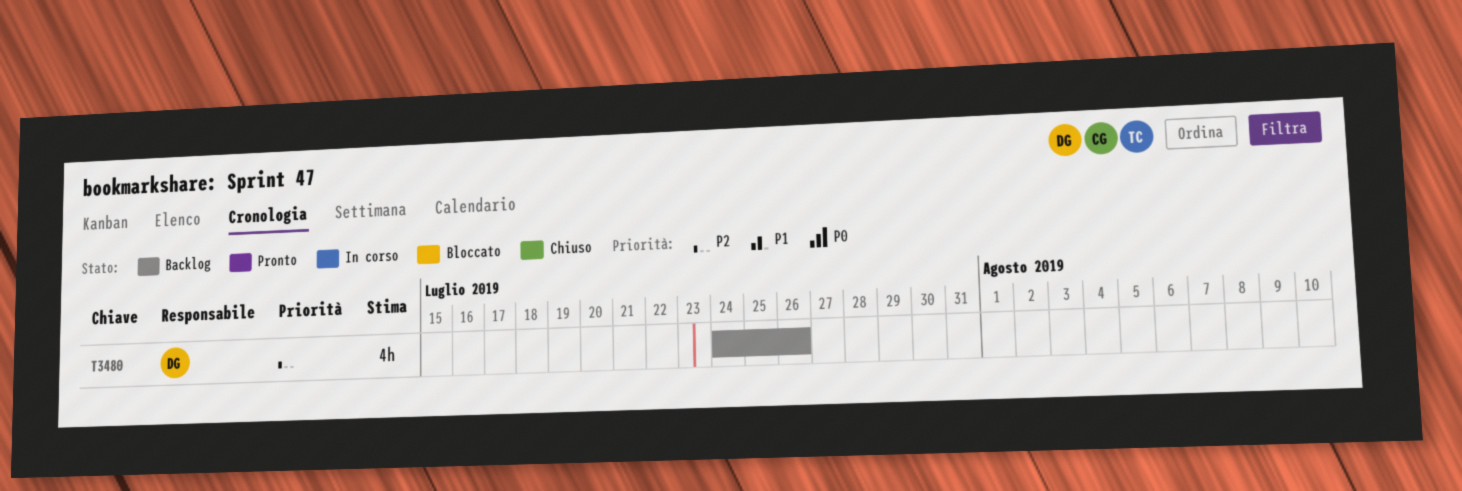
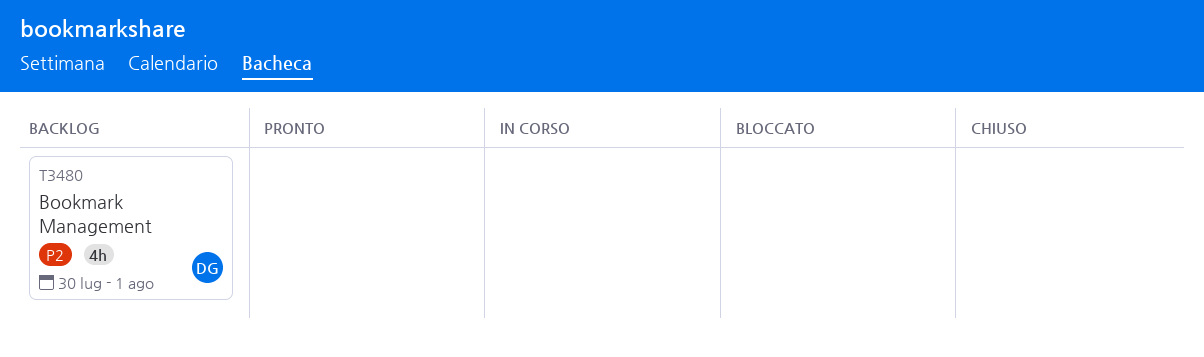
T3480, start: Jul 24 -> Jul 30
T3480, due: Jul 26 -> Aug 1

